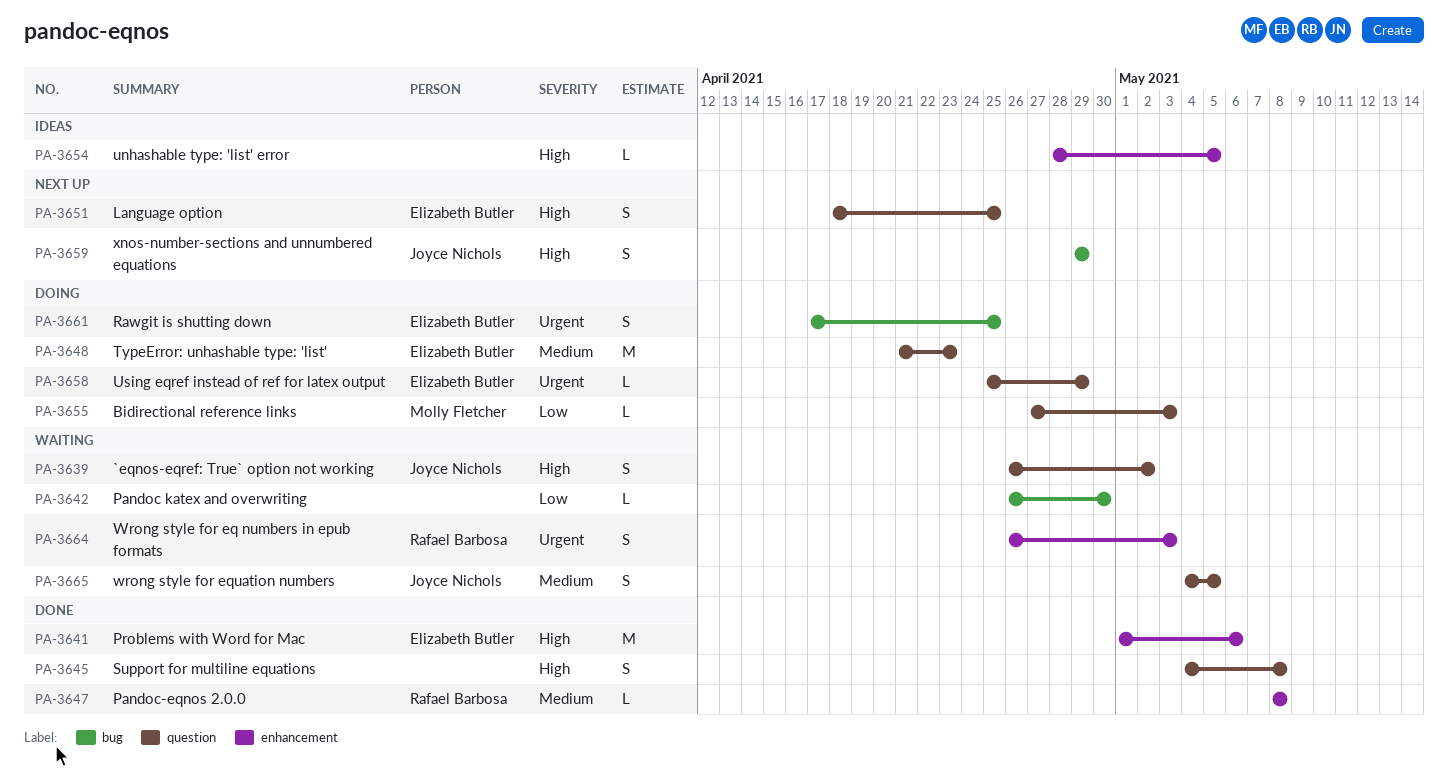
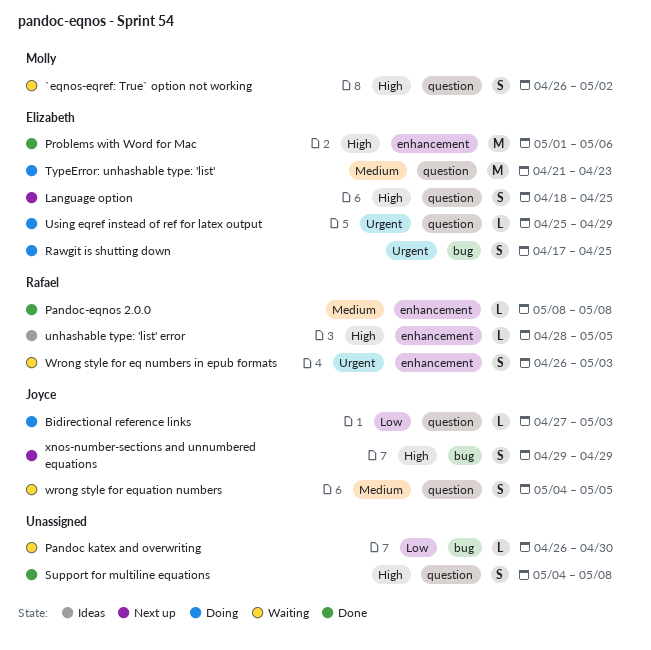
`eqnos-eqref: True` option not working, owner: Joyce Nichols -> Molly Fletcher
Bidirectional reference links, owner: Molly Fletcher -> Joyce Nichols
unhashable type: 'list' error, owner: none -> Rafael Barbosa

